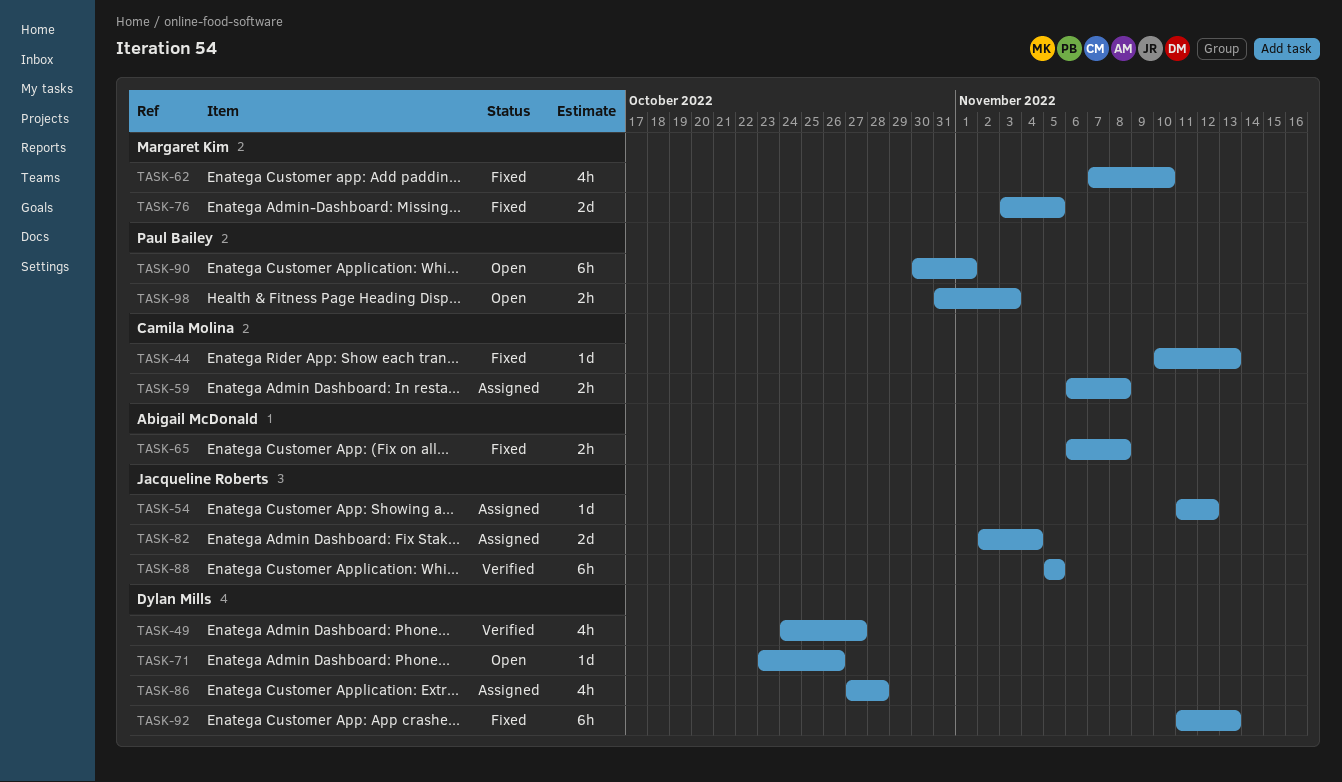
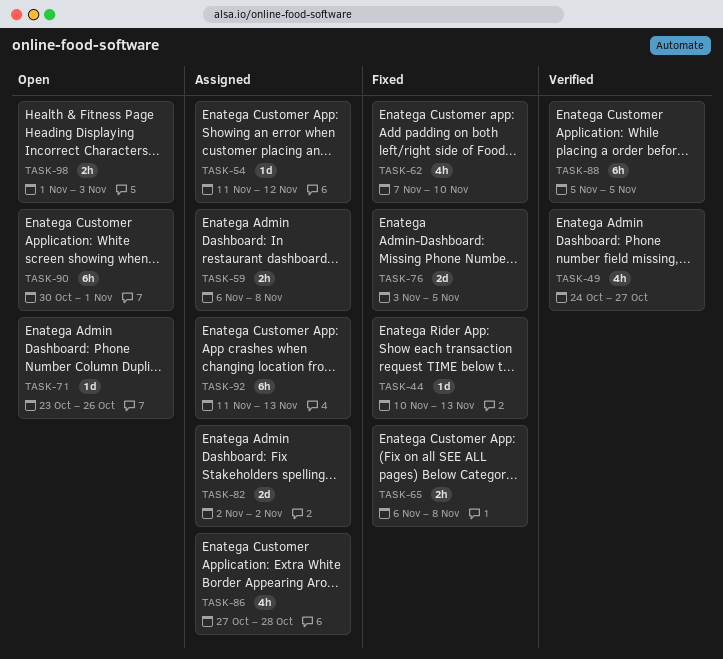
TASK-82, due: Nov 4 -> Nov 2
TASK-92, status: Fixed -> Assigned
TASK-98, start: Oct 31 -> Nov 1

